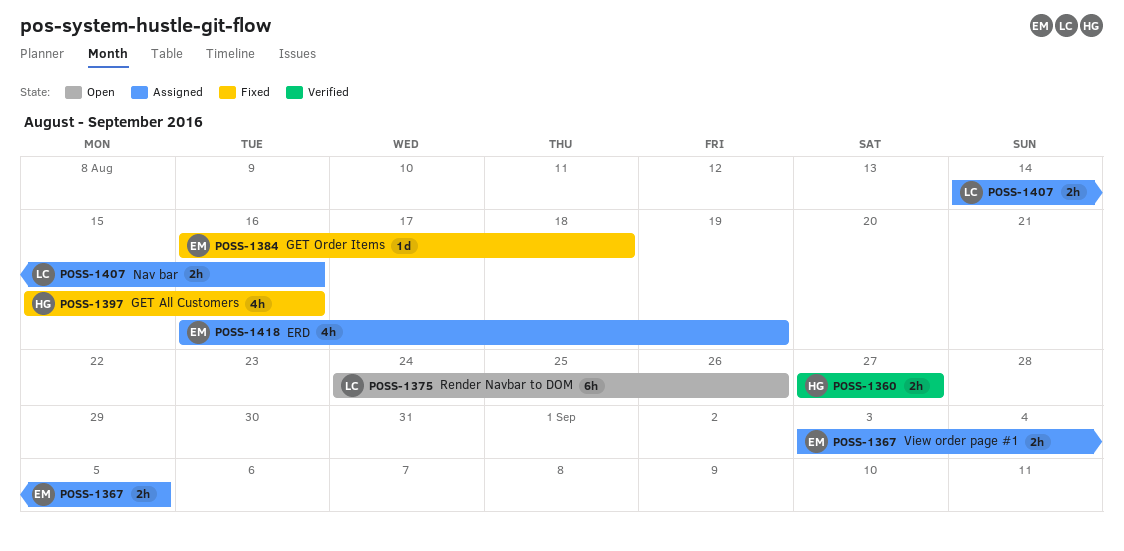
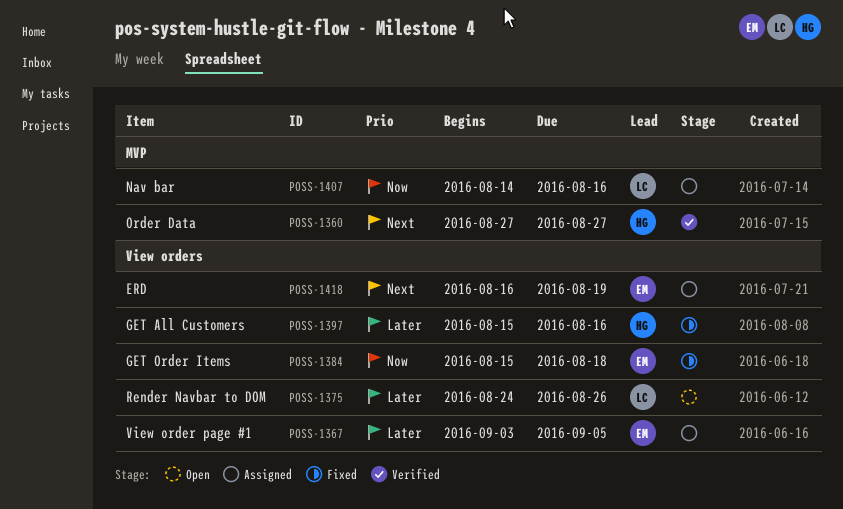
POSS-1384, start: Aug 16 -> Aug 15

